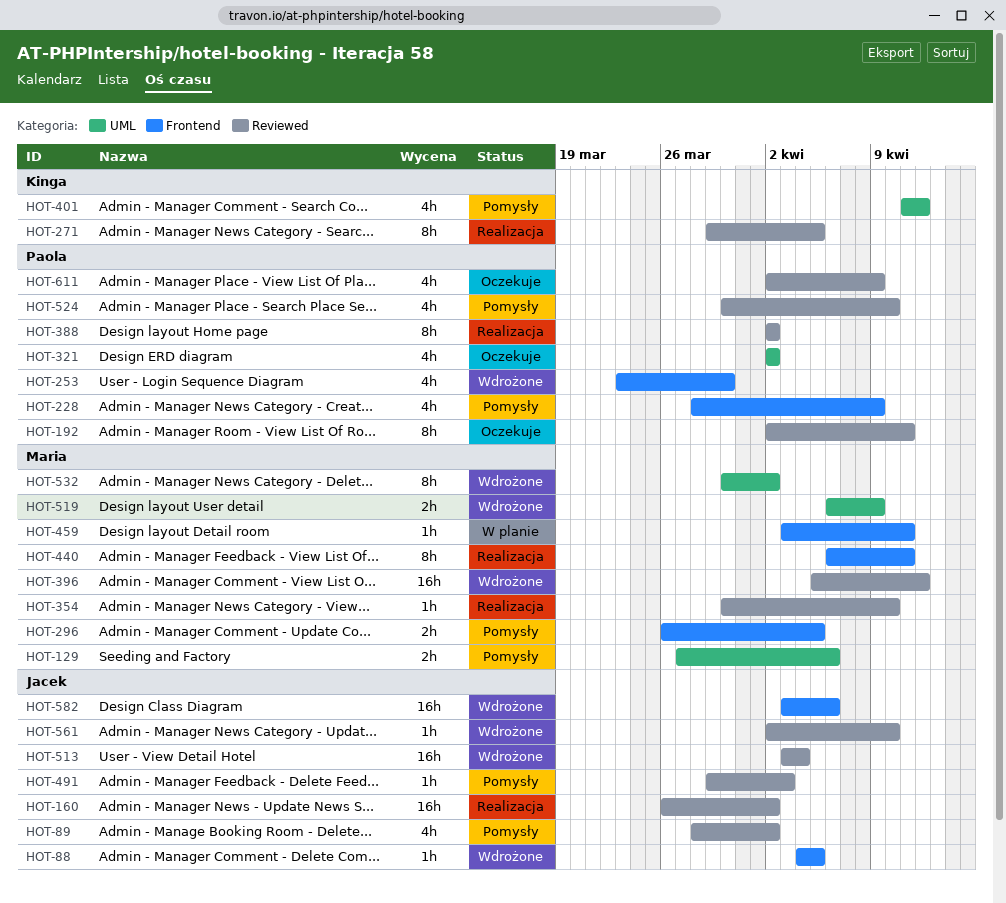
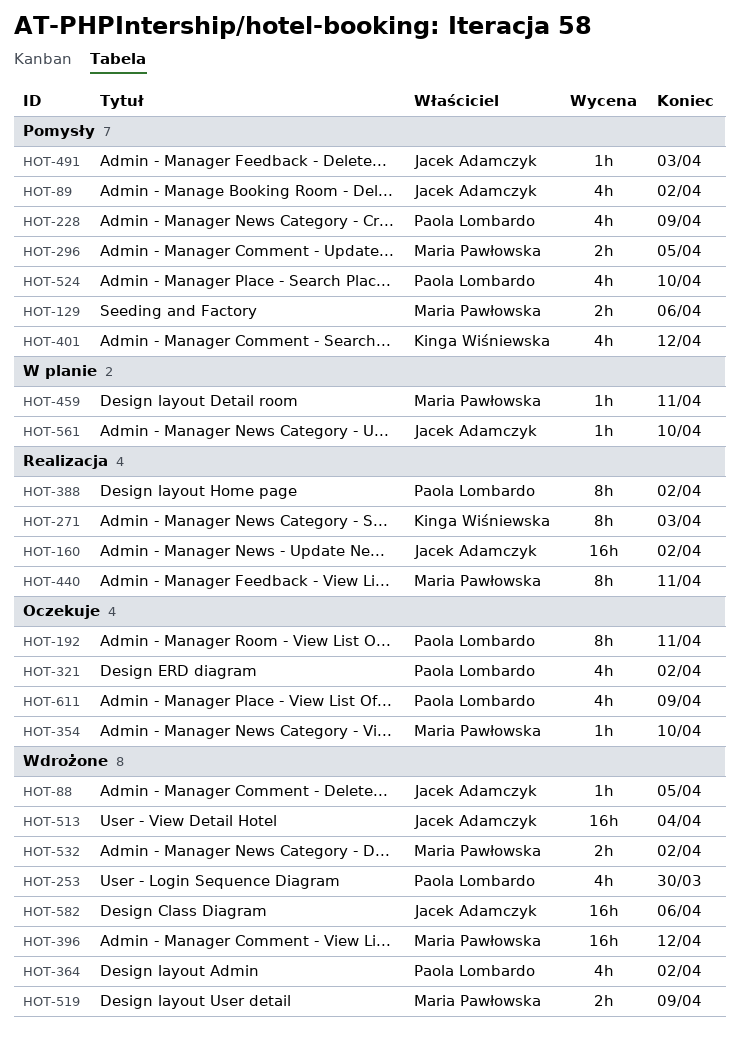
HOT-271, due: Apr 5 -> Apr 3
HOT-354, status: Realizacja -> Oczekuje
HOT-364: none -> present
HOT-532, estimate: 8h -> 2h
HOT-561, status: Wdrożone -> W planie

